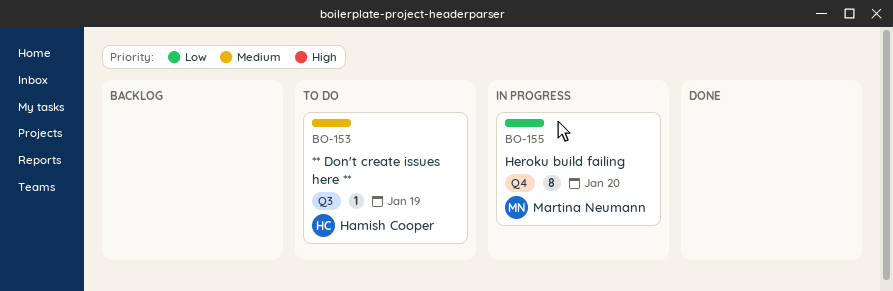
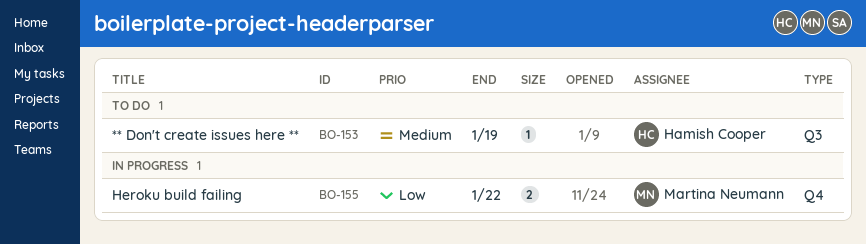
BO-155, estimate: 8 -> 2
BO-155, due: Jan 20 -> Jan 22

